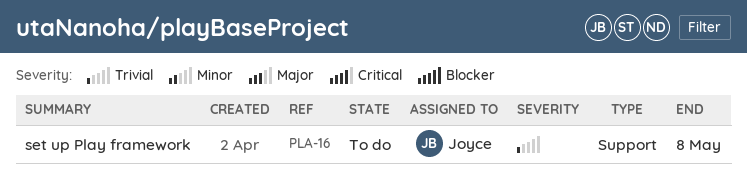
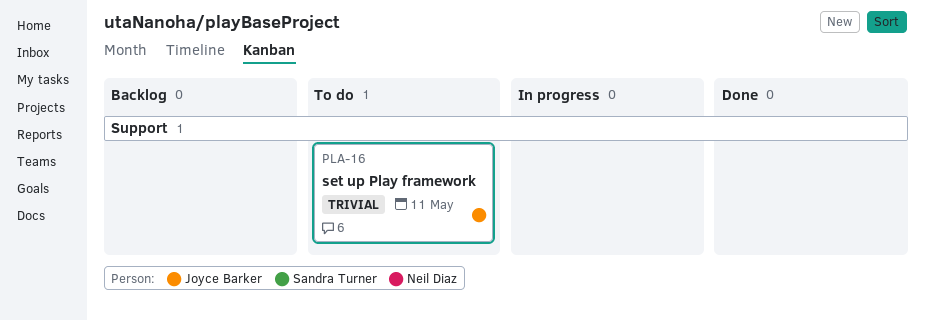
PLA-16, due: May 8 -> May 11

